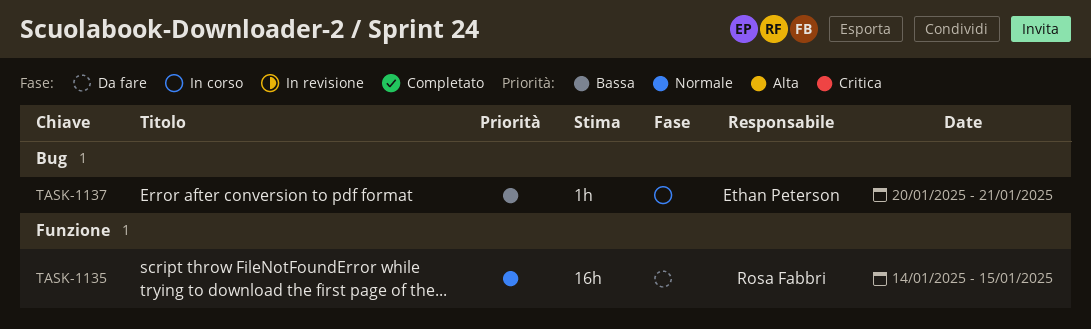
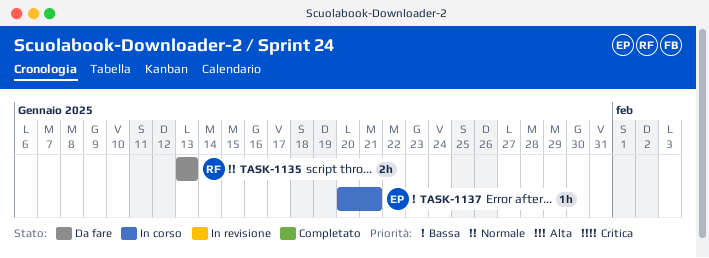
TASK-1135, estimate: 16h -> 2h
TASK-1135, start: Jan 14 -> Jan 13
TASK-1135, due: Jan 15 -> Jan 13

